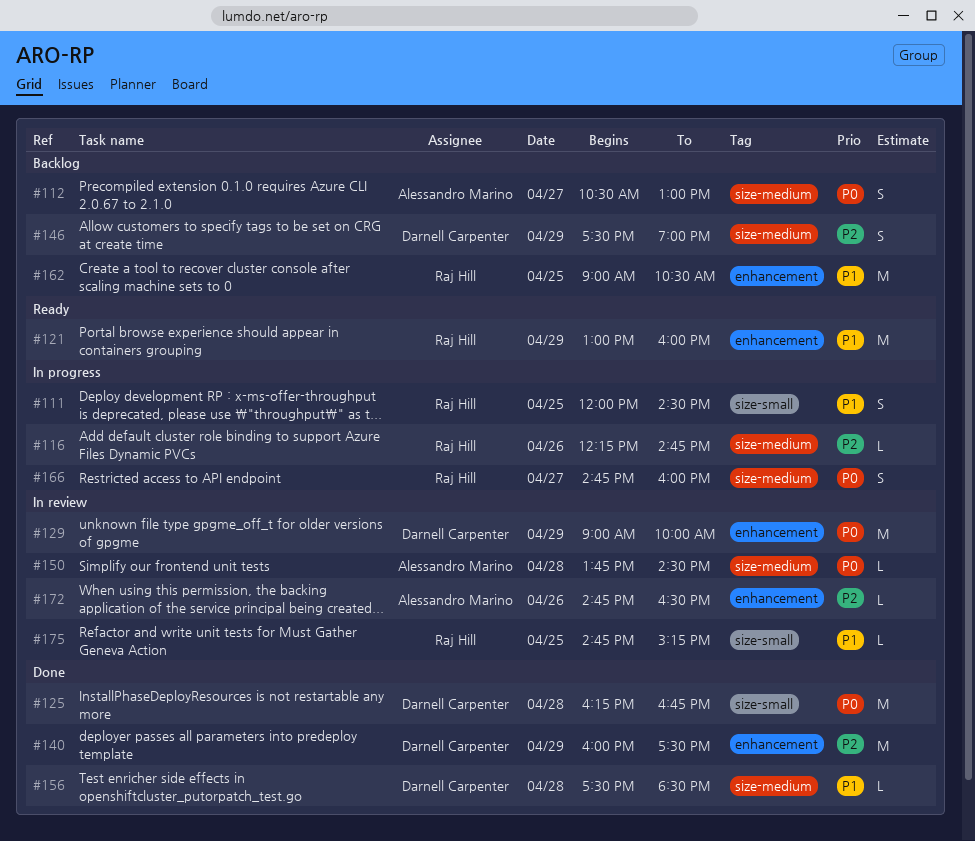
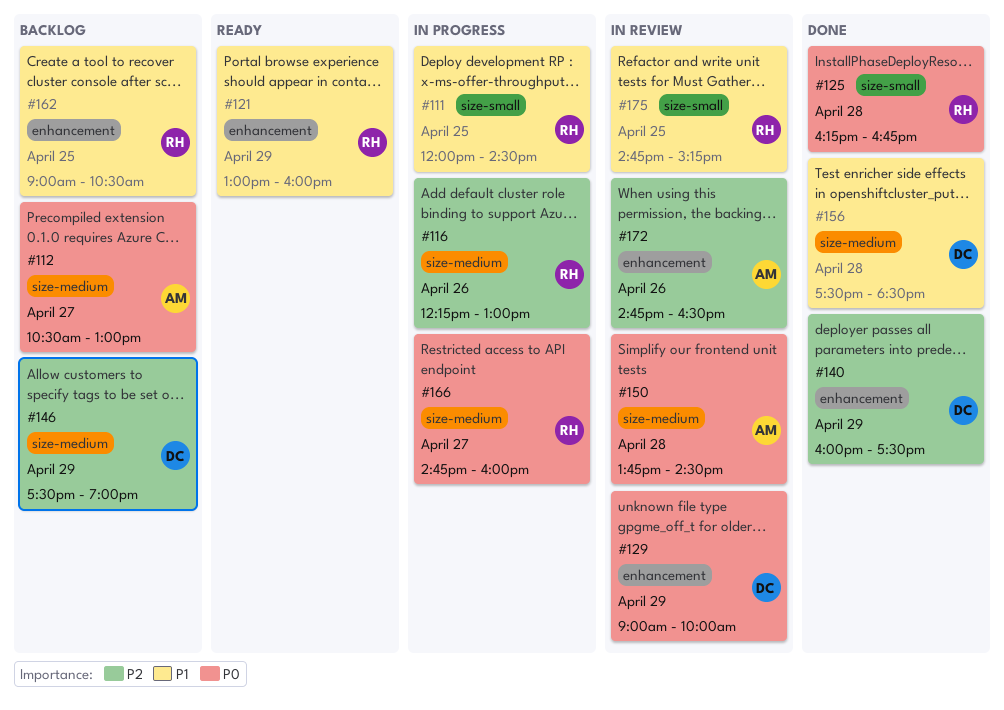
#116, ends: 14:45 -> 13:00
#125, owner: Darnell Carpenter -> Raj Hill

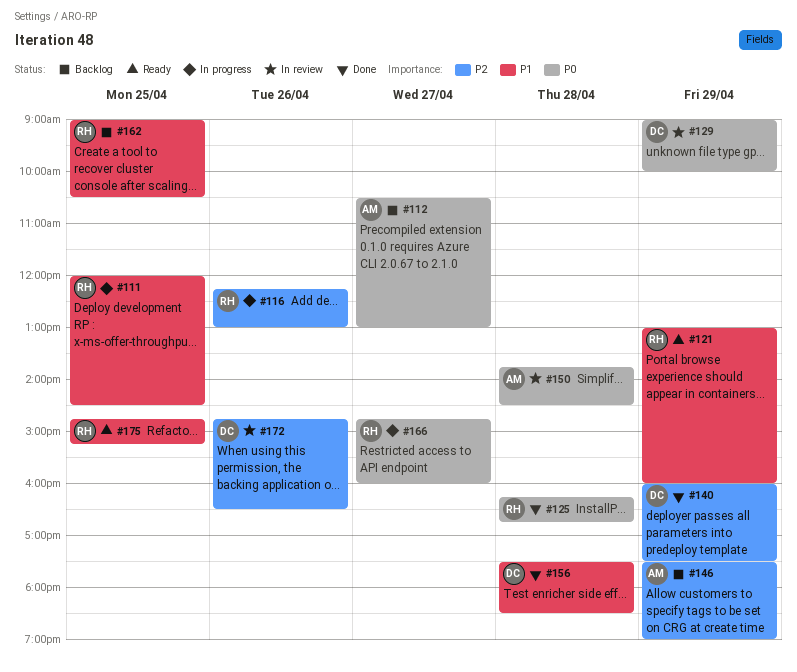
#146, owner: DC -> AM
#172, owner: AM -> DC
#175, status: In review -> Ready

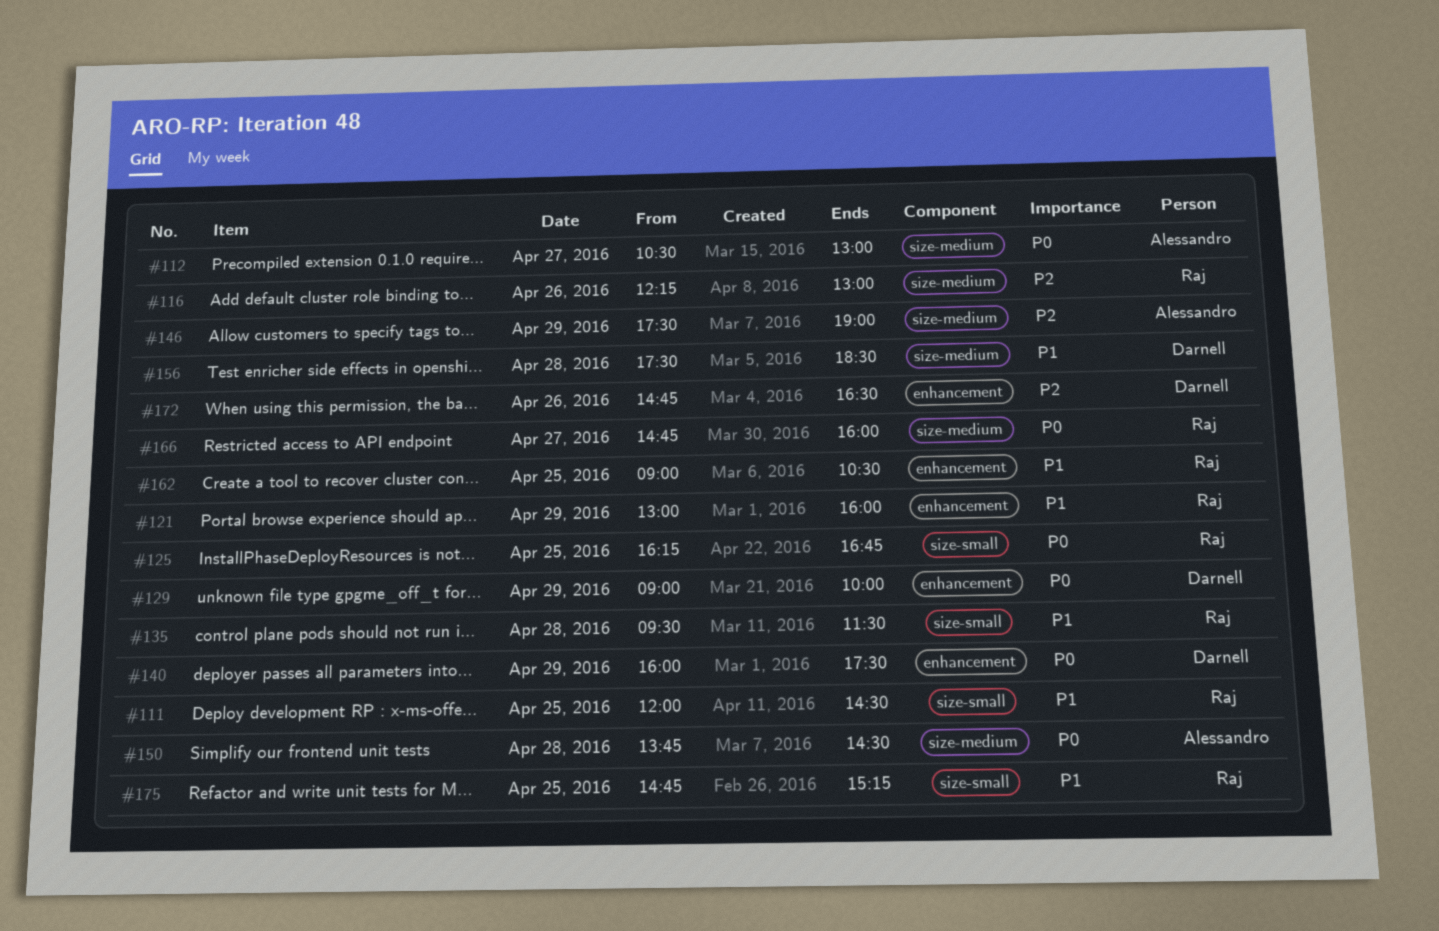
#125, day: Apr 28 -> Apr 25
#135: none -> present
#140, priority: P2 -> P0

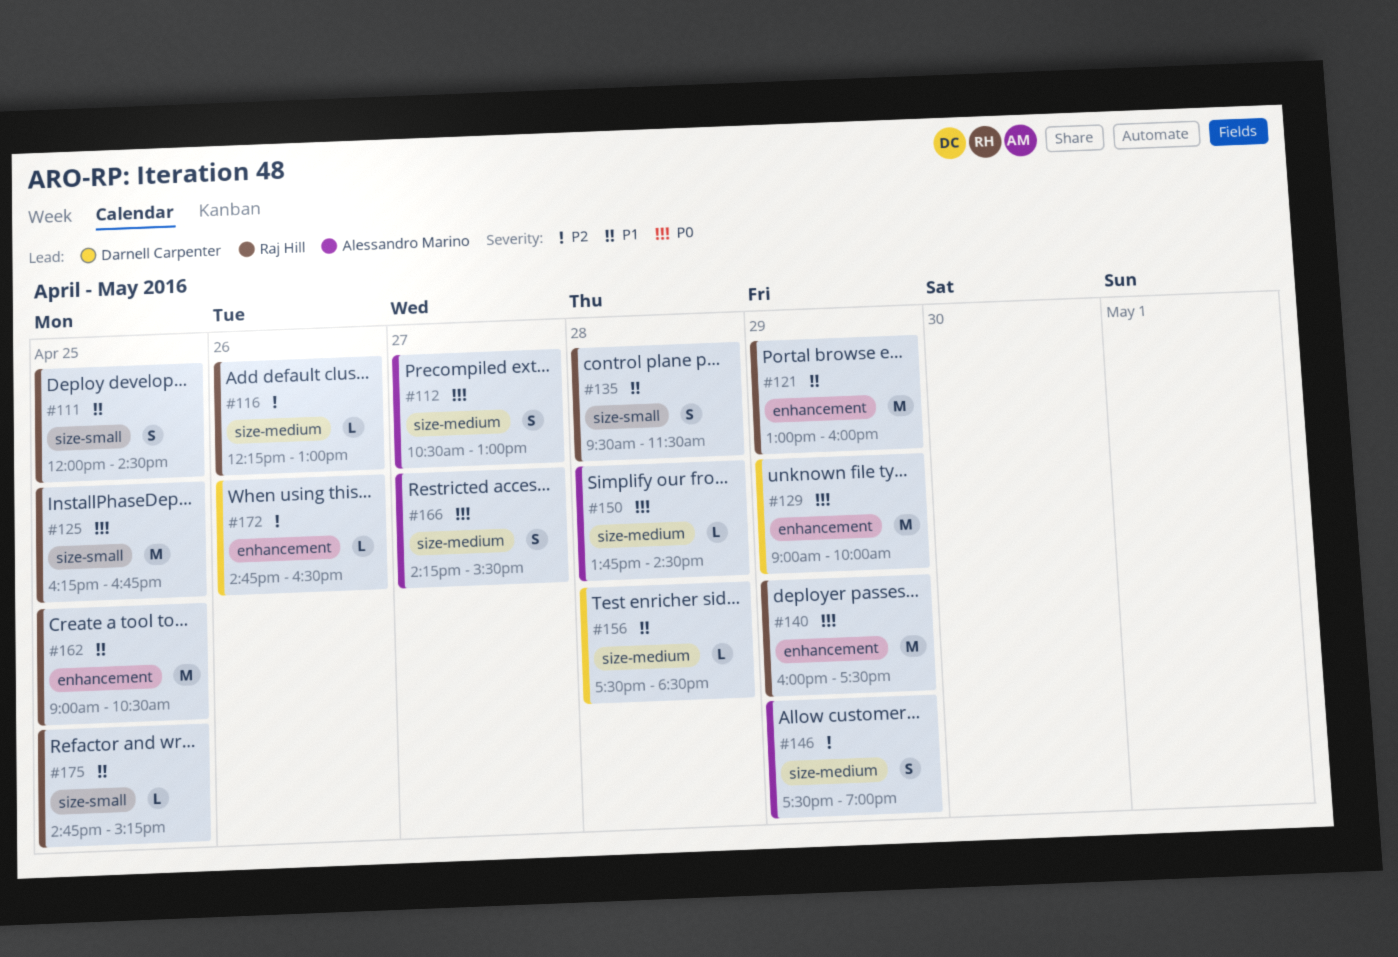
#140, owner: Darnell Carpenter -> Raj Hill
#166, owner: Raj Hill -> Alessandro Marino
#166, begins: 14:45 -> 14:15
#166, ends: 16:00 -> 15:30

